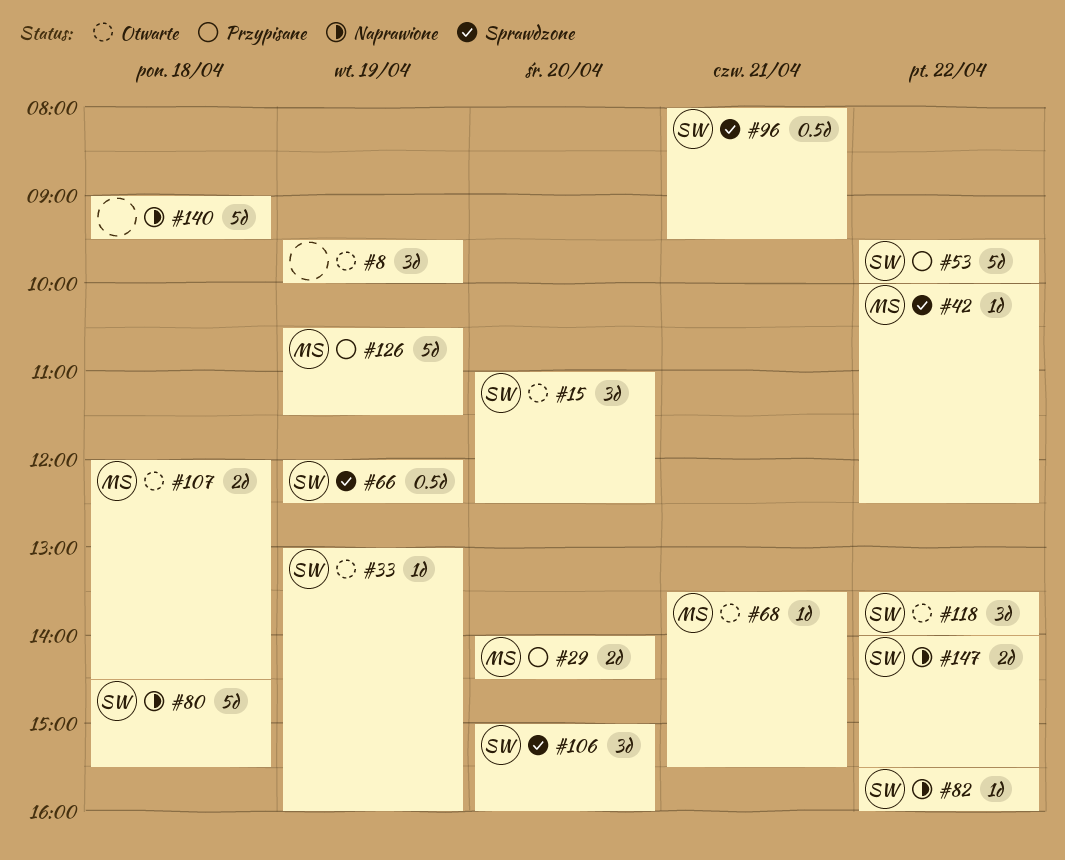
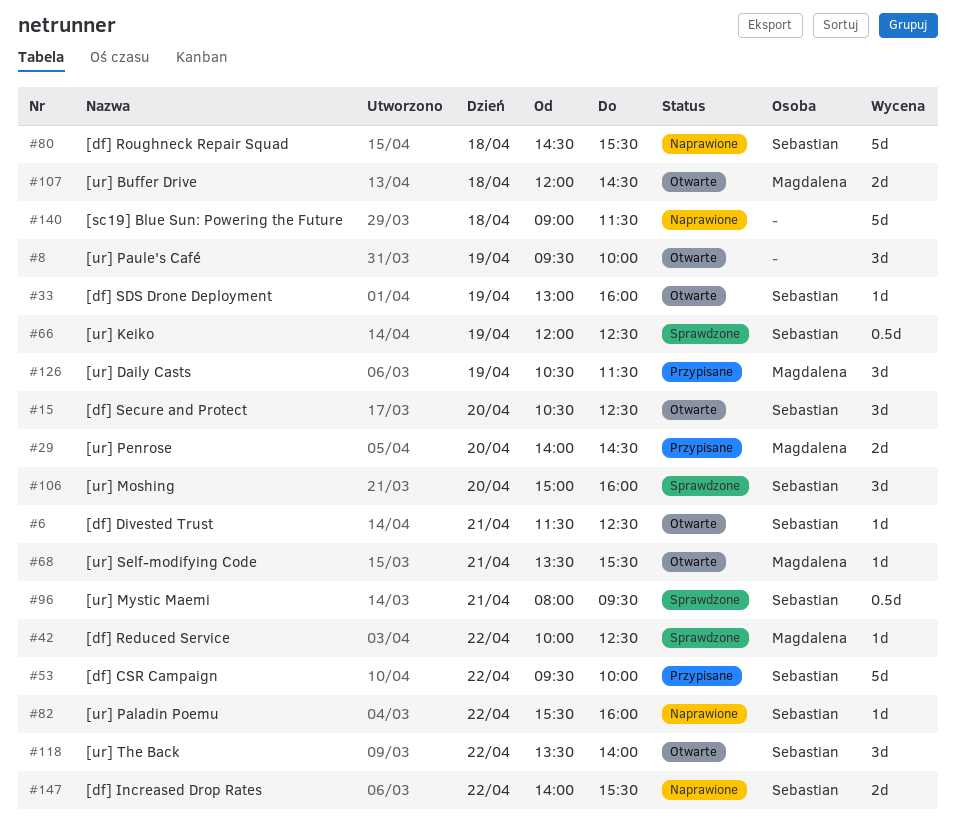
#6: none -> present
#15, begins: 11:00 -> 10:30
#126, estimate: 5d -> 3d
#140, ends: 09:30 -> 11:30

